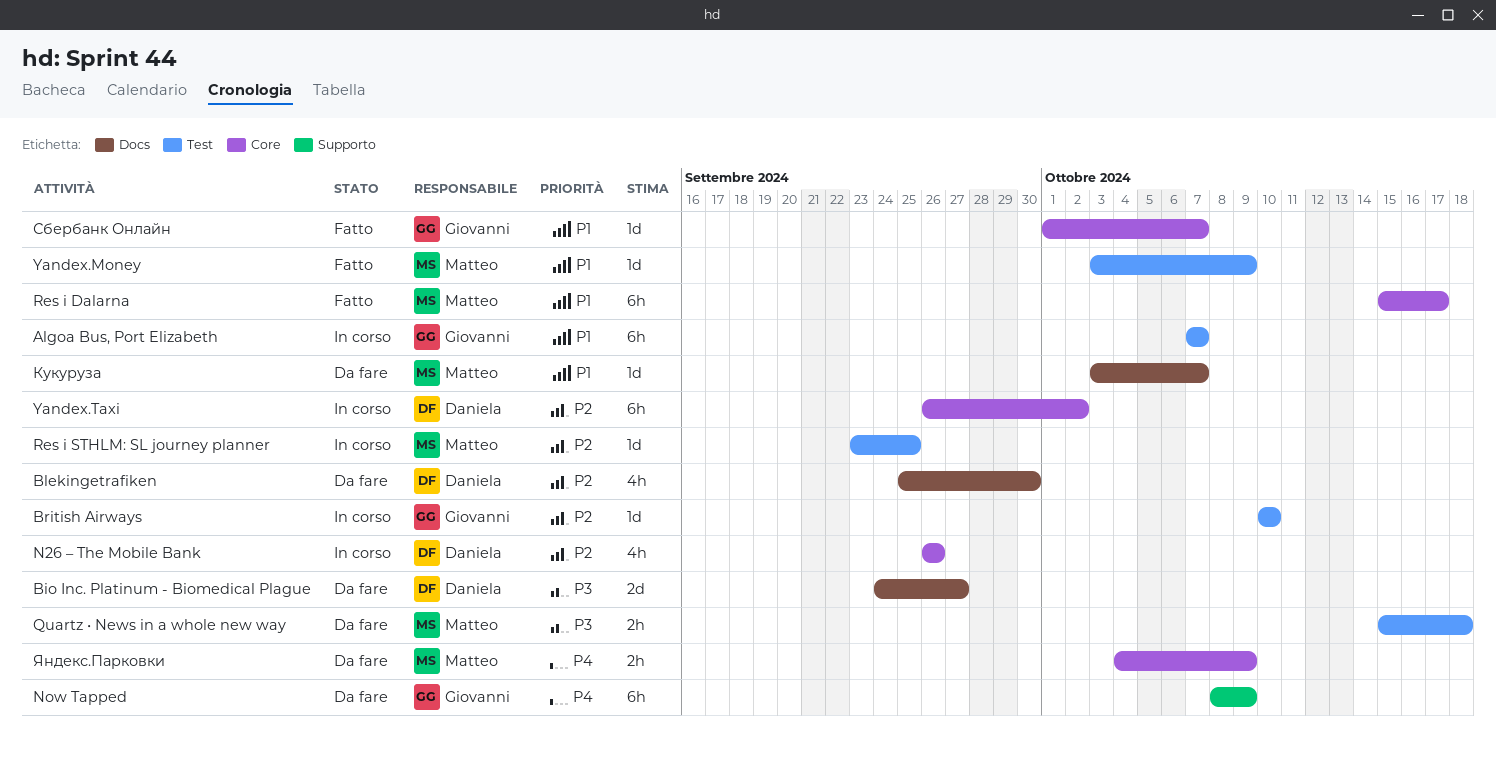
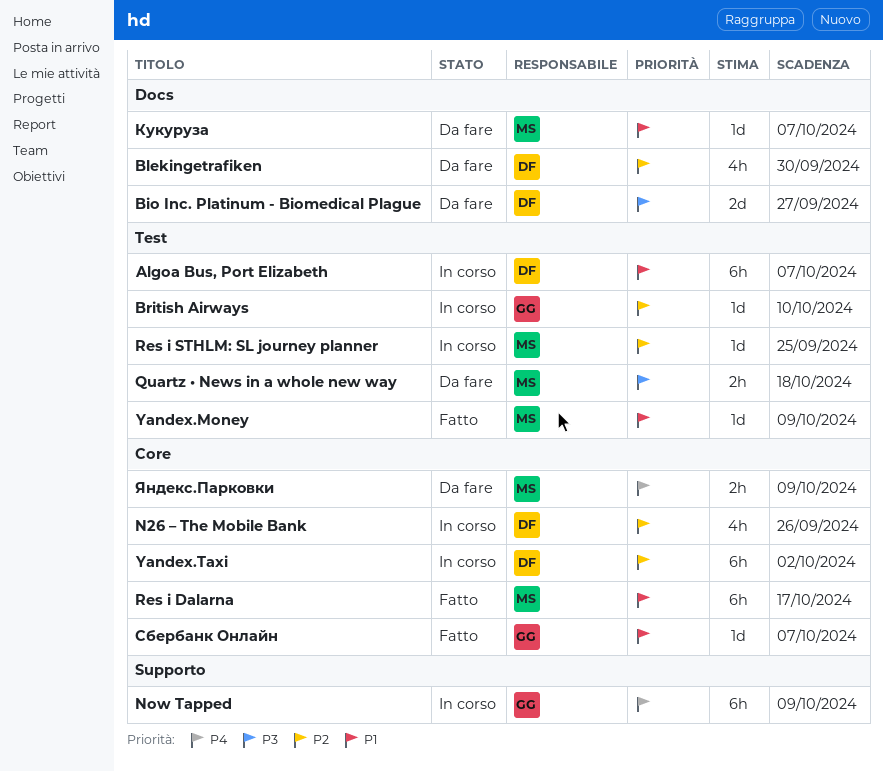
Algoa Bus, Port Elizabeth, owner: Giovanni -> Daniela
Now Tapped, status: Da fare -> In corso

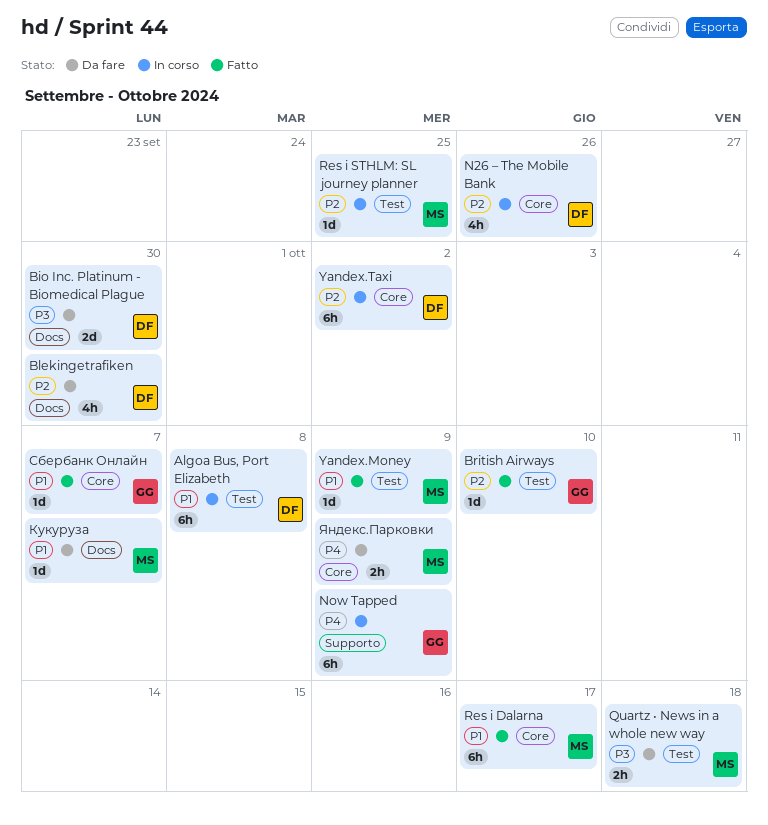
Algoa Bus, Port Elizabeth, due: Oct 7 -> Oct 8
Bio Inc. Platinum - Biomedical Plague, due: Sep 27 -> Sep 30
British Airways, status: In corso -> Fatto

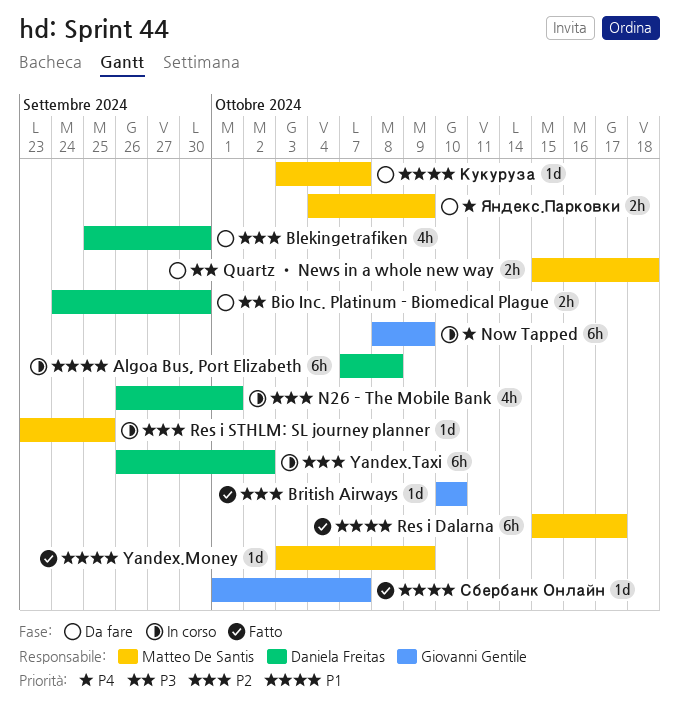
Bio Inc. Platinum - Biomedical Plague, estimate: 2d -> 2h
N26 – The Mobile Bank, due: Sep 26 -> Oct 1

